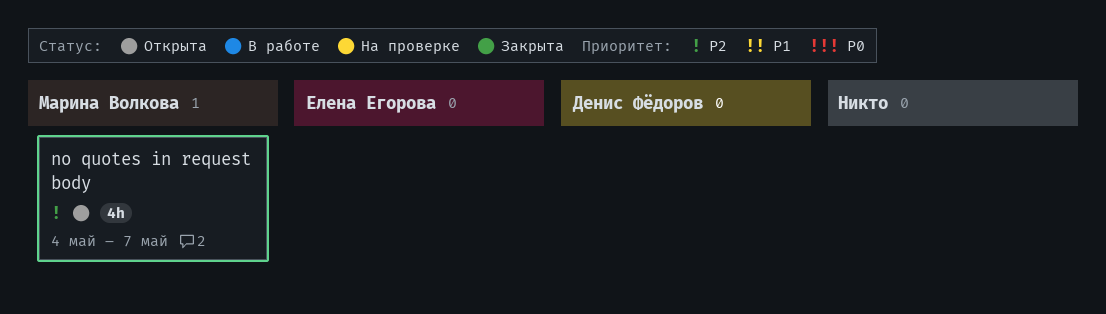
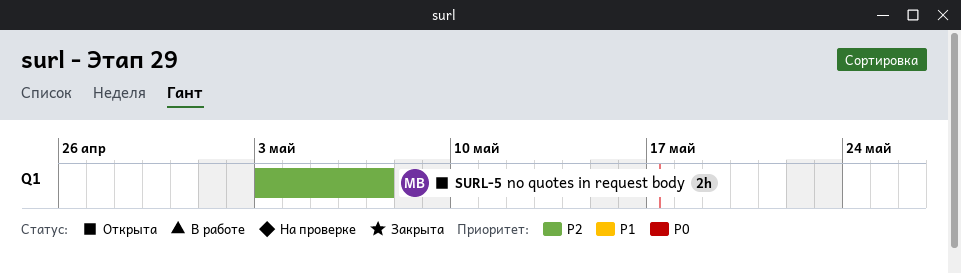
no quotes in request body, estimate: 4h -> 2h
no quotes in request body, start: May 4 -> May 3

